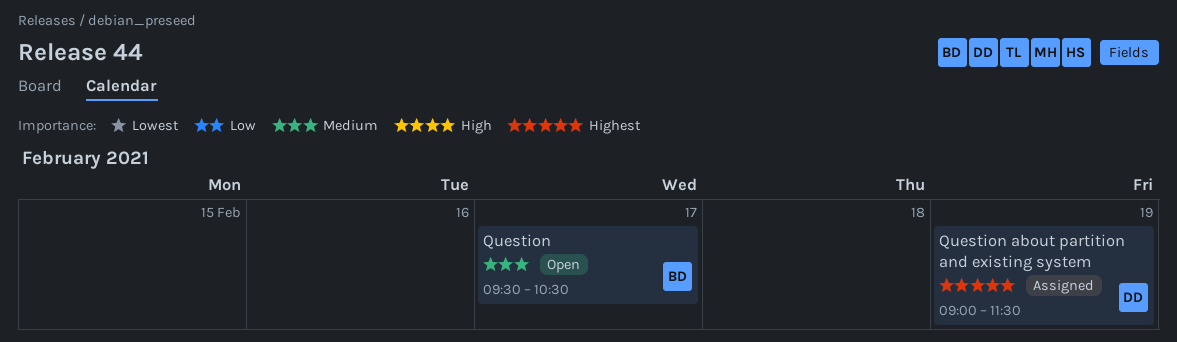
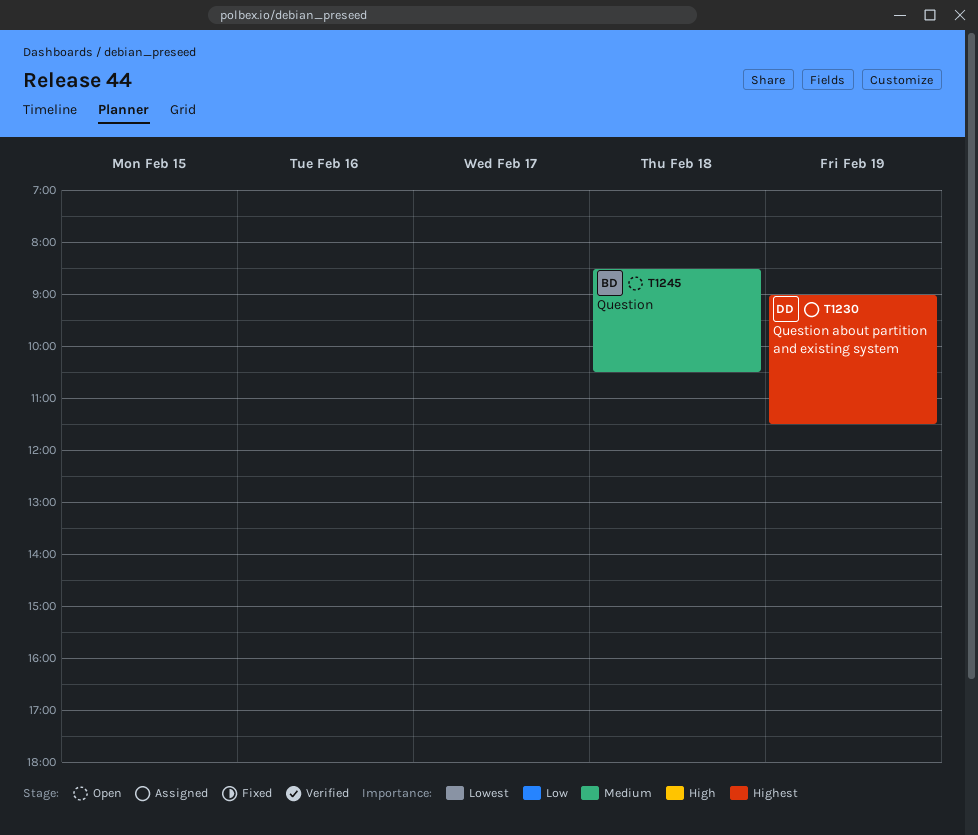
Question, day: Feb 17 -> Feb 18
Question, begins: 09:30 -> 08:30

